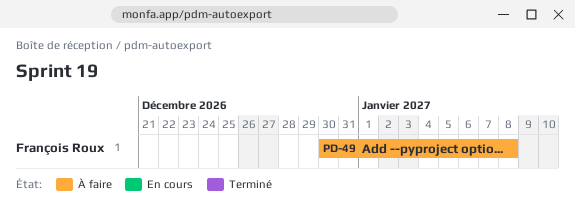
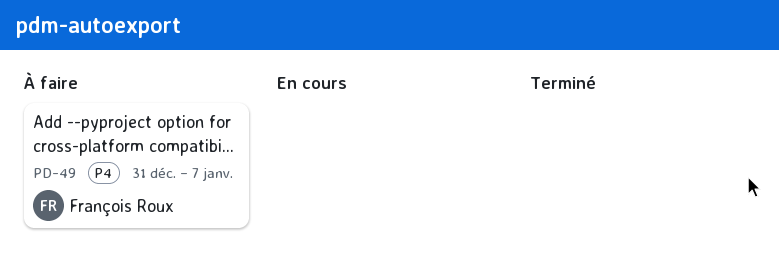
PD-49, start: Dec 30 -> Dec 31
PD-49, due: Jan 8 -> Jan 7

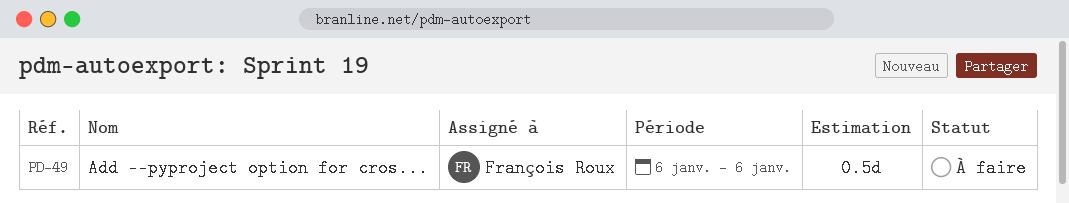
PD-49, start: Dec 31 -> Jan 6
PD-49, due: Jan 7 -> Jan 6

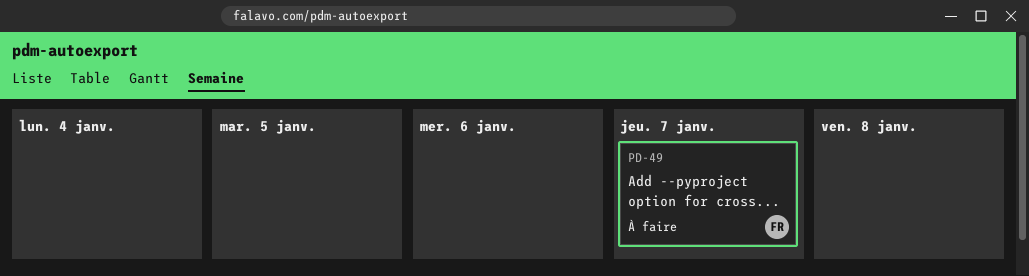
PD-49, due: Jan 6 -> Jan 7

